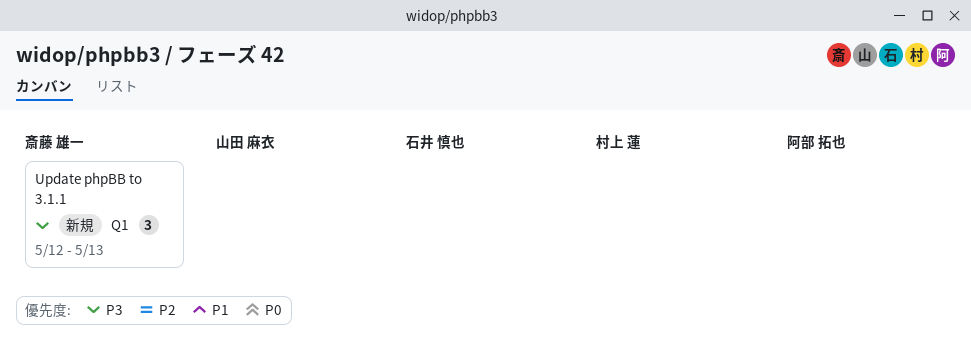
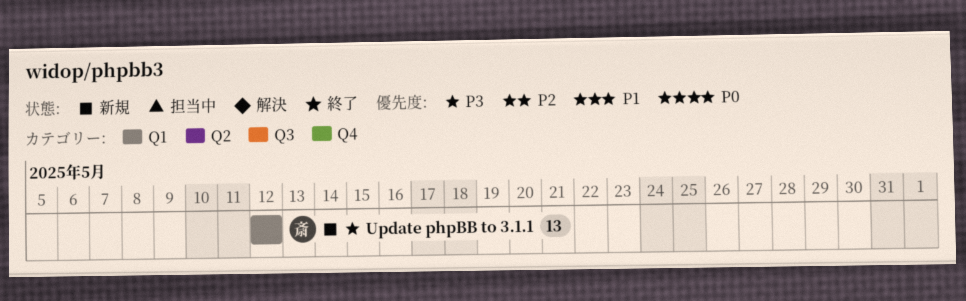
Update phpBB to 3.1.1, estimate: 3 -> 13
Update phpBB to 3.1.1, due: May 13 -> May 12

